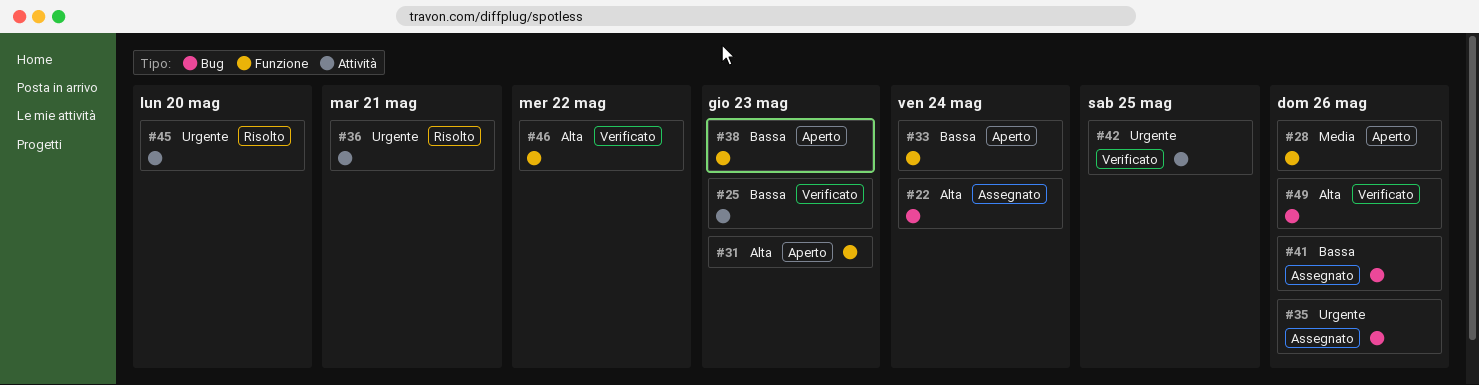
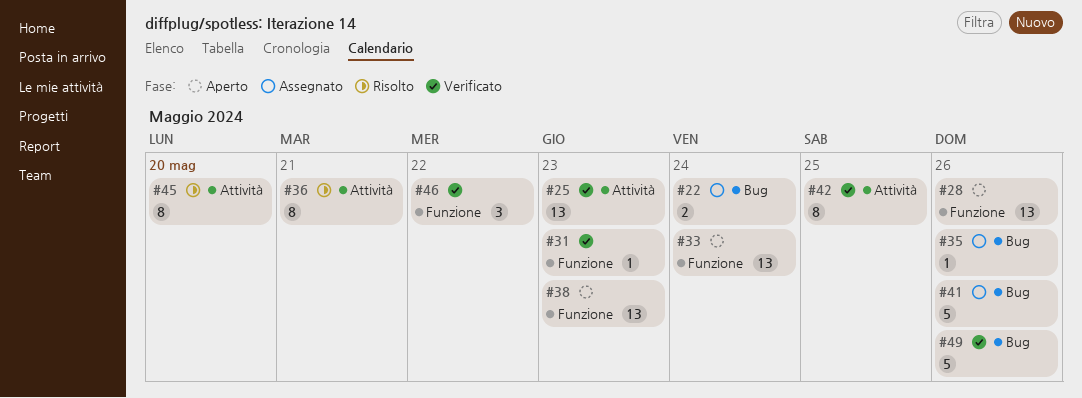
#31, status: Aperto -> Verificato

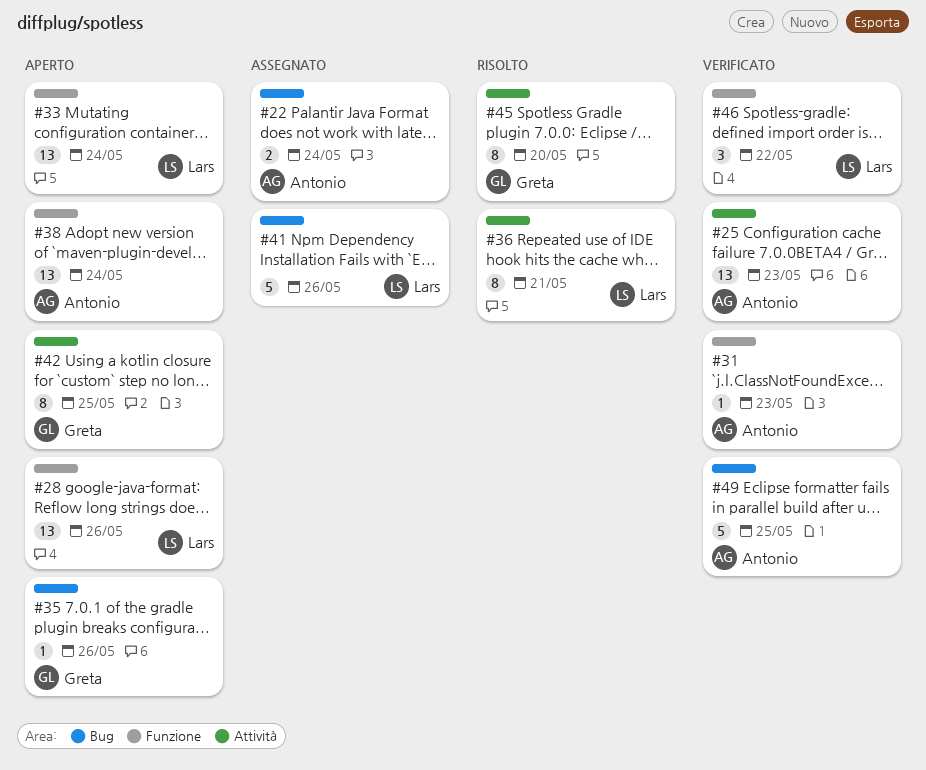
#35, status: Assegnato -> Aperto
#38, due: May 23 -> May 24
#42, status: Verificato -> Aperto
#49, due: May 26 -> May 25

